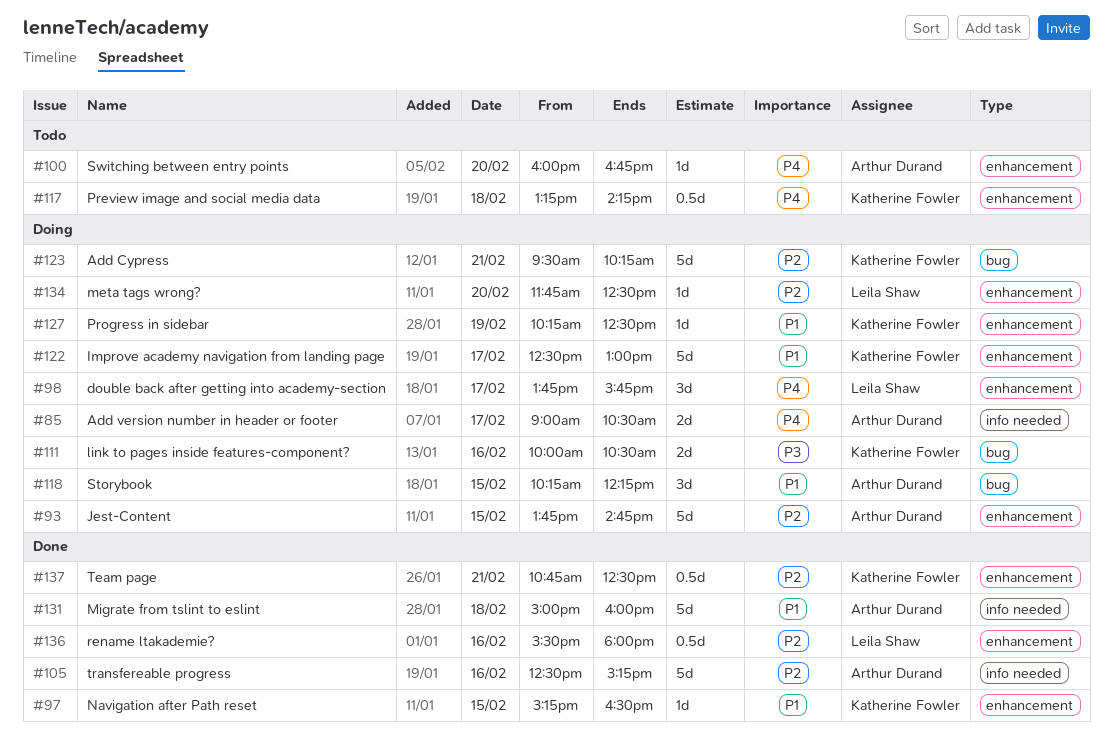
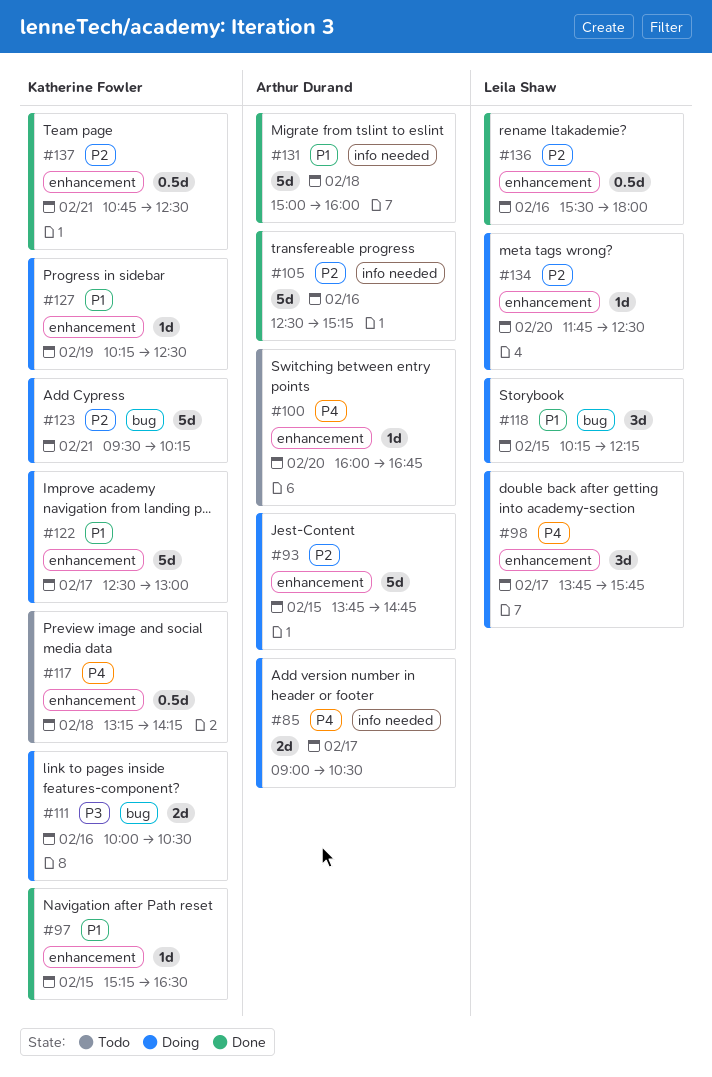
#118, owner: Arthur Durand -> Leila Shaw

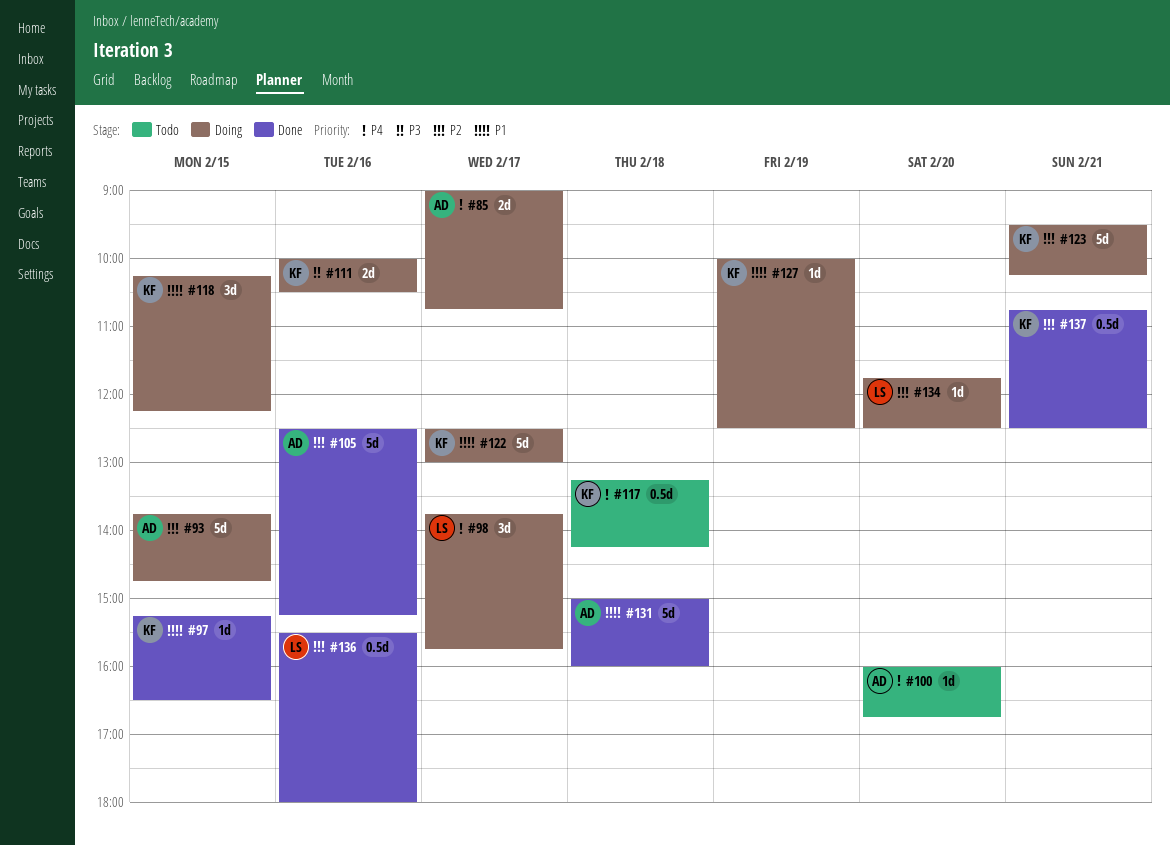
#85, ends: 10:30 -> 10:45
#118, owner: Leila Shaw -> Katherine Fowler
#127, begins: 10:15 -> 10:00

